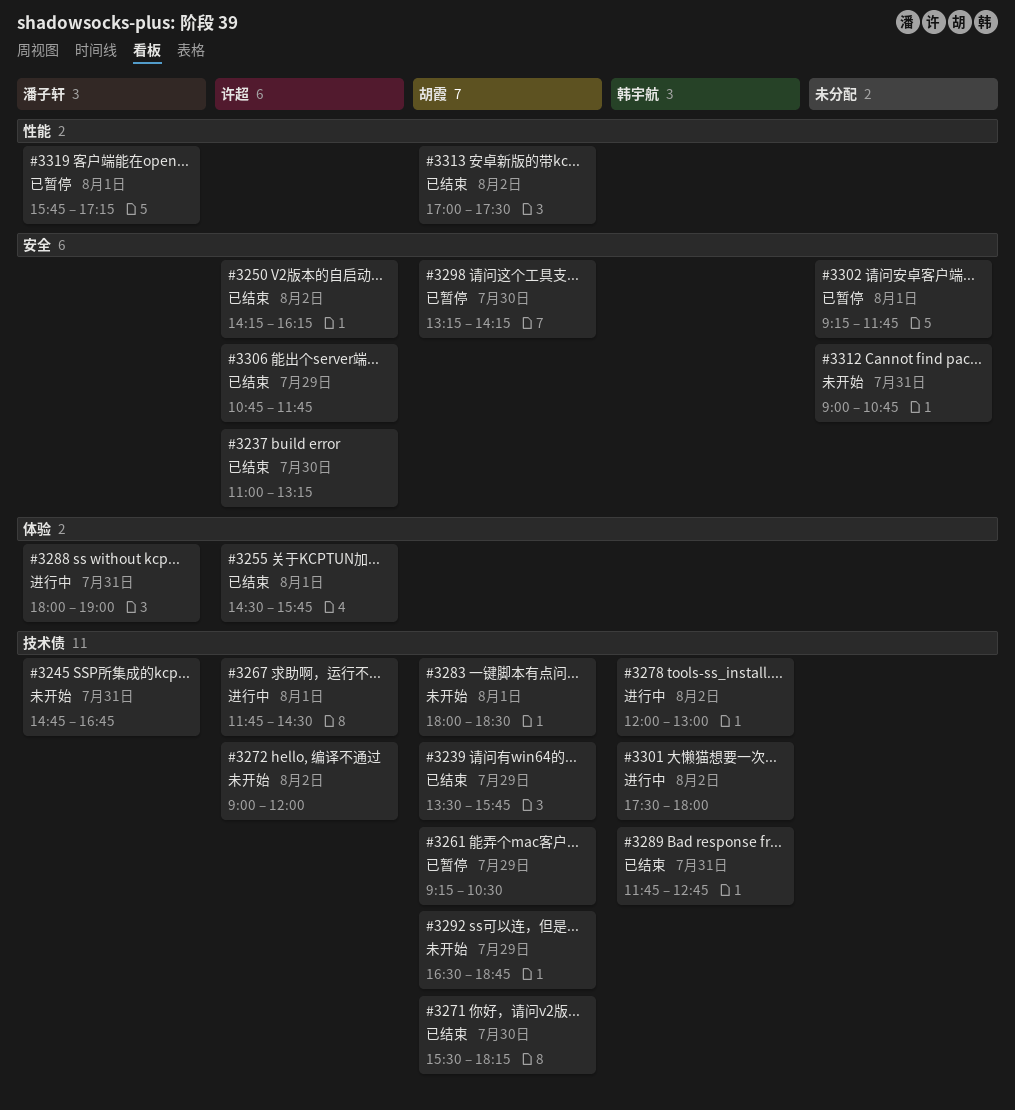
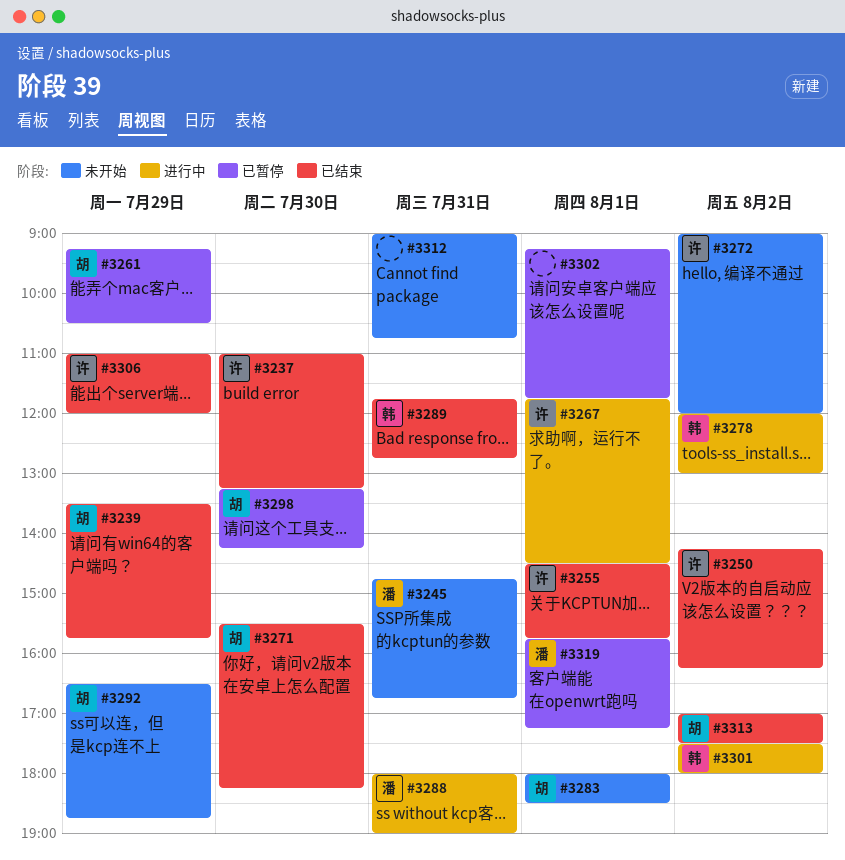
#3306, begins: 10:45 -> 11:00
#3306, ends: 11:45 -> 12:00

